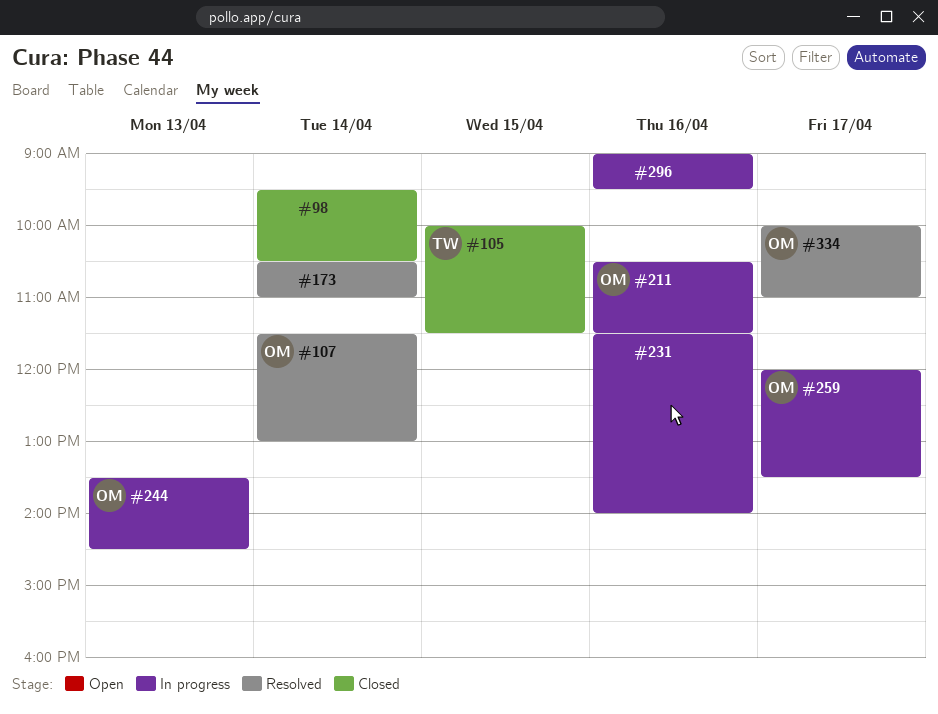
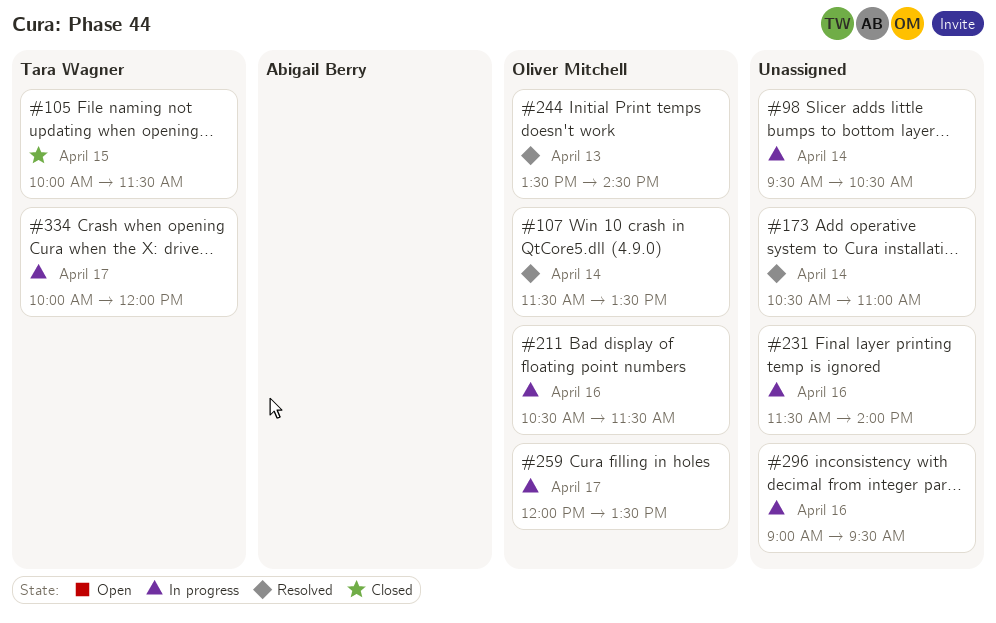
#98, status: Closed -> In progress
#107, ends: 13:00 -> 13:30
#244, status: In progress -> Resolved
#334, status: Resolved -> In progress
#334, owner: Oliver Mitchell -> Tara Wagner
#334, ends: 11:00 -> 12:00

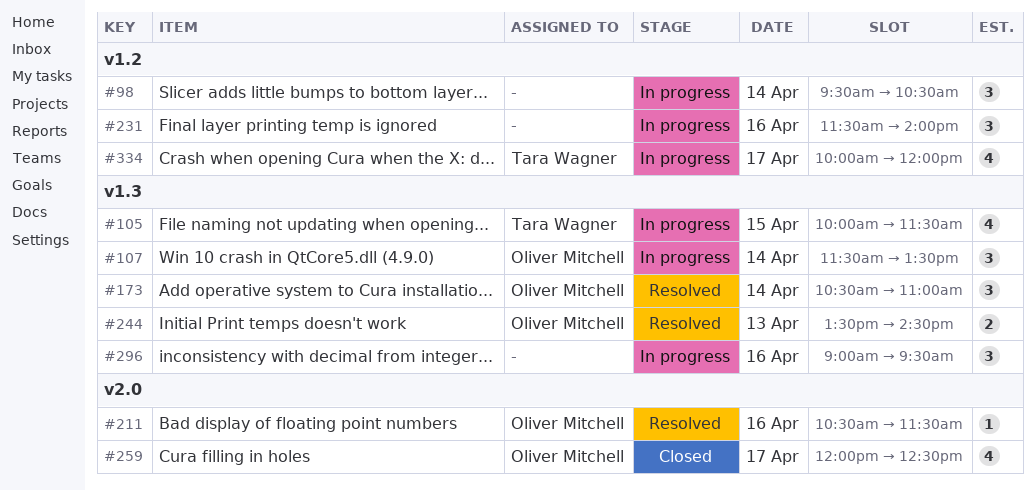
#105, status: Closed -> In progress
#107, status: Resolved -> In progress
#173, owner: none -> Oliver Mitchell
#211, status: In progress -> Resolved
#259, status: In progress -> Closed
#259, ends: 13:30 -> 12:30

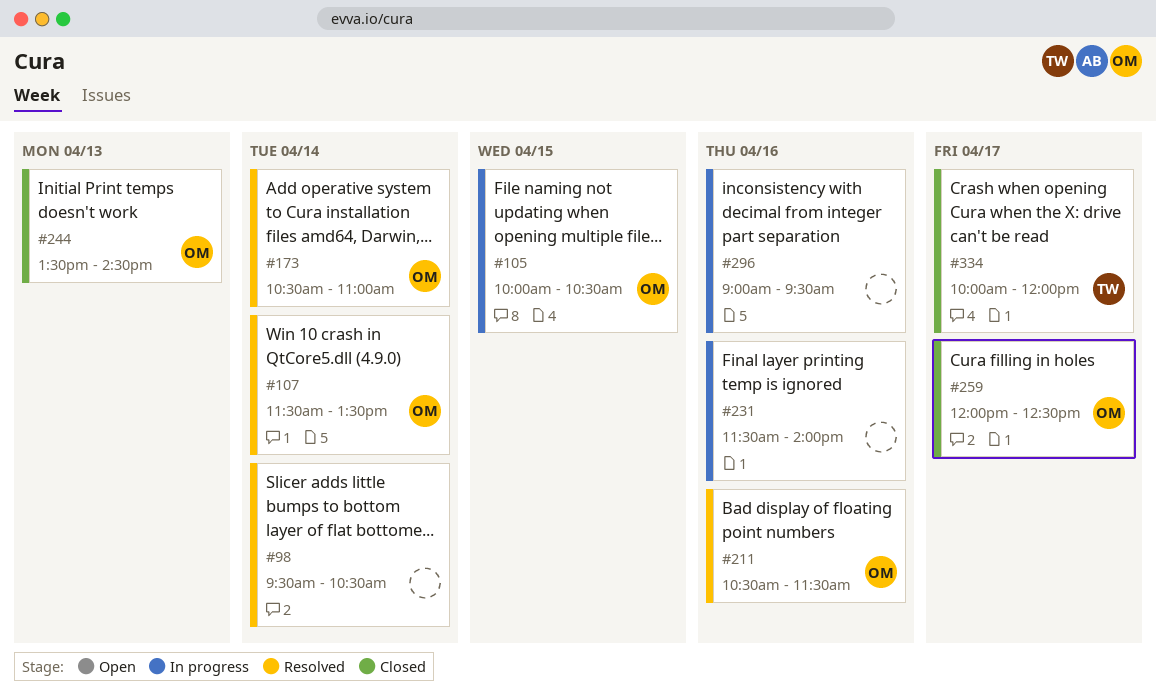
#98, status: In progress -> Resolved
#105, owner: Tara Wagner -> Oliver Mitchell
#105, ends: 11:30 -> 10:30
#107, status: In progress -> Resolved
#244, status: Resolved -> Closed
#334, status: In progress -> Closed

